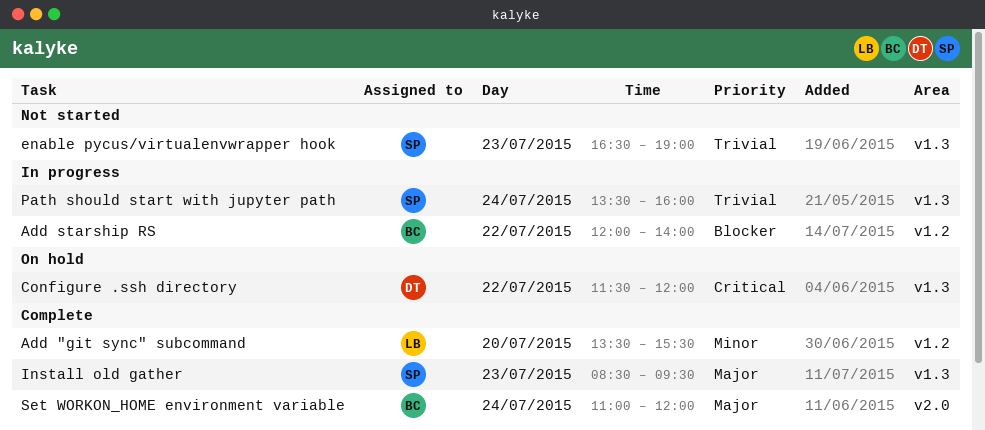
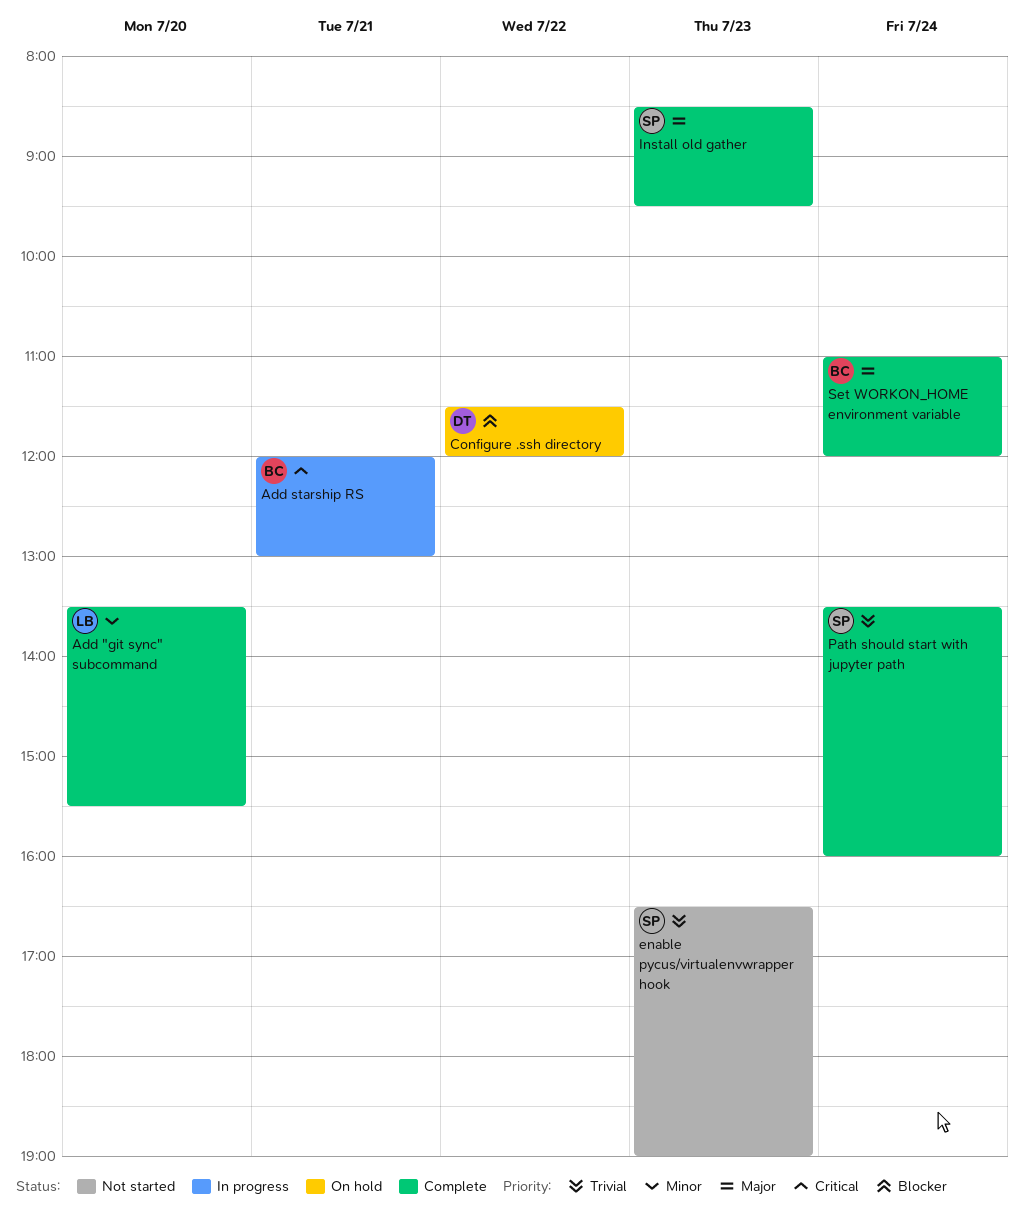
Add starship RS, priority: Blocker -> Critical
Add starship RS, day: Jul 22 -> Jul 21
Add starship RS, ends: 14:00 -> 13:00
Configure .ssh directory, priority: Critical -> Blocker
Path should start with jupyter path, status: In progress -> Complete

